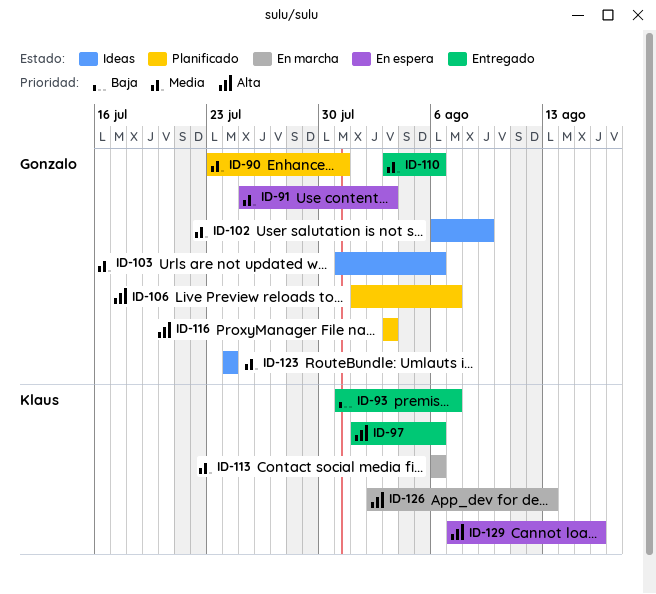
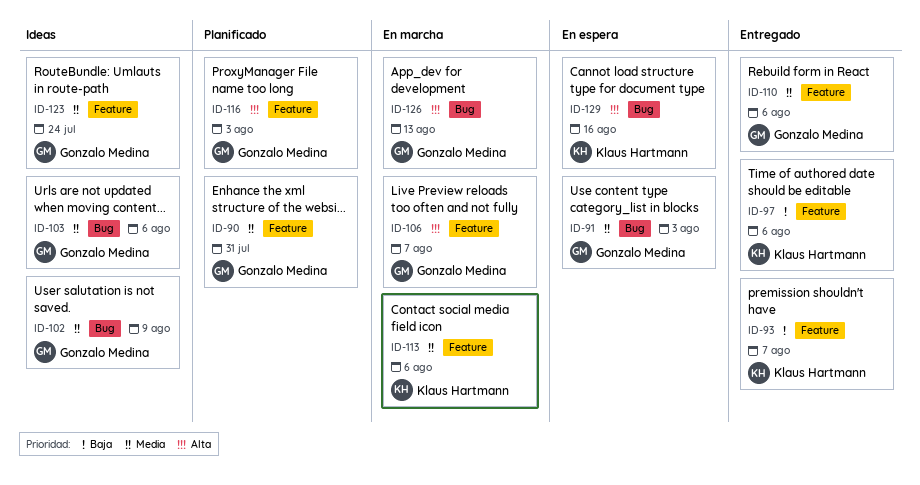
ID-97, priority: Alta -> Baja
ID-106, status: Planificado -> En marcha
ID-126, owner: Klaus Hartmann -> Gonzalo Medina

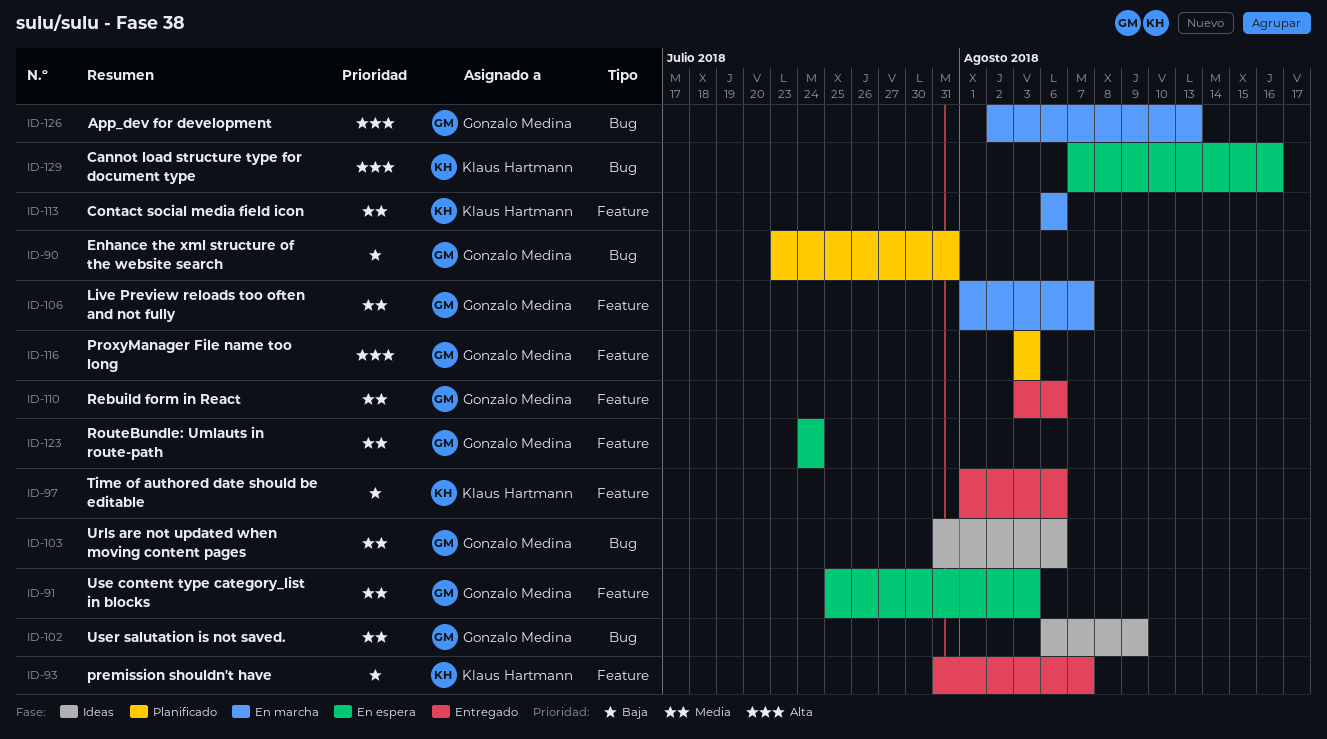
ID-90, priority: Media -> Baja
ID-90, label: Feature -> Bug
ID-91, label: Bug -> Feature
ID-106, priority: Alta -> Media
ID-123, status: Ideas -> En espera

